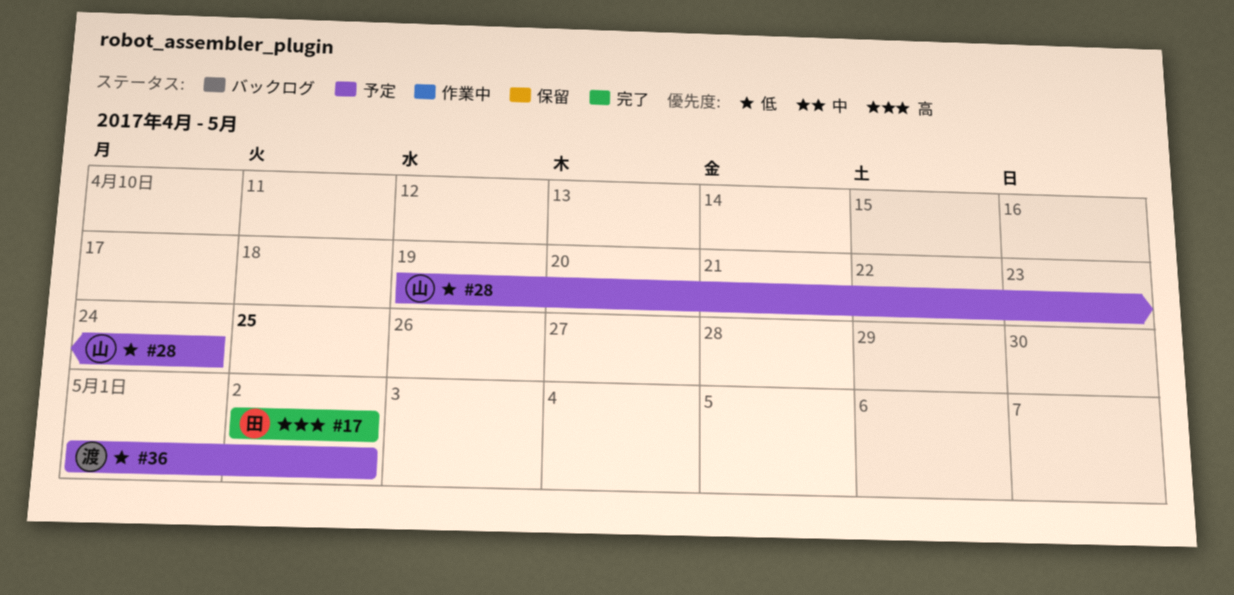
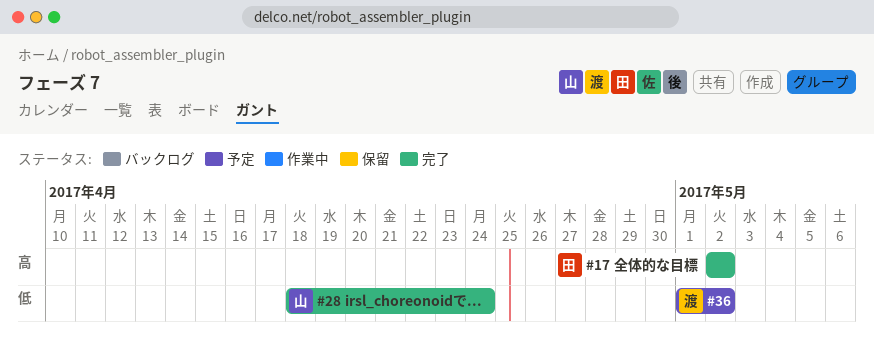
#28, status: 予定 -> 完了
#28, start: Apr 19 -> Apr 18

